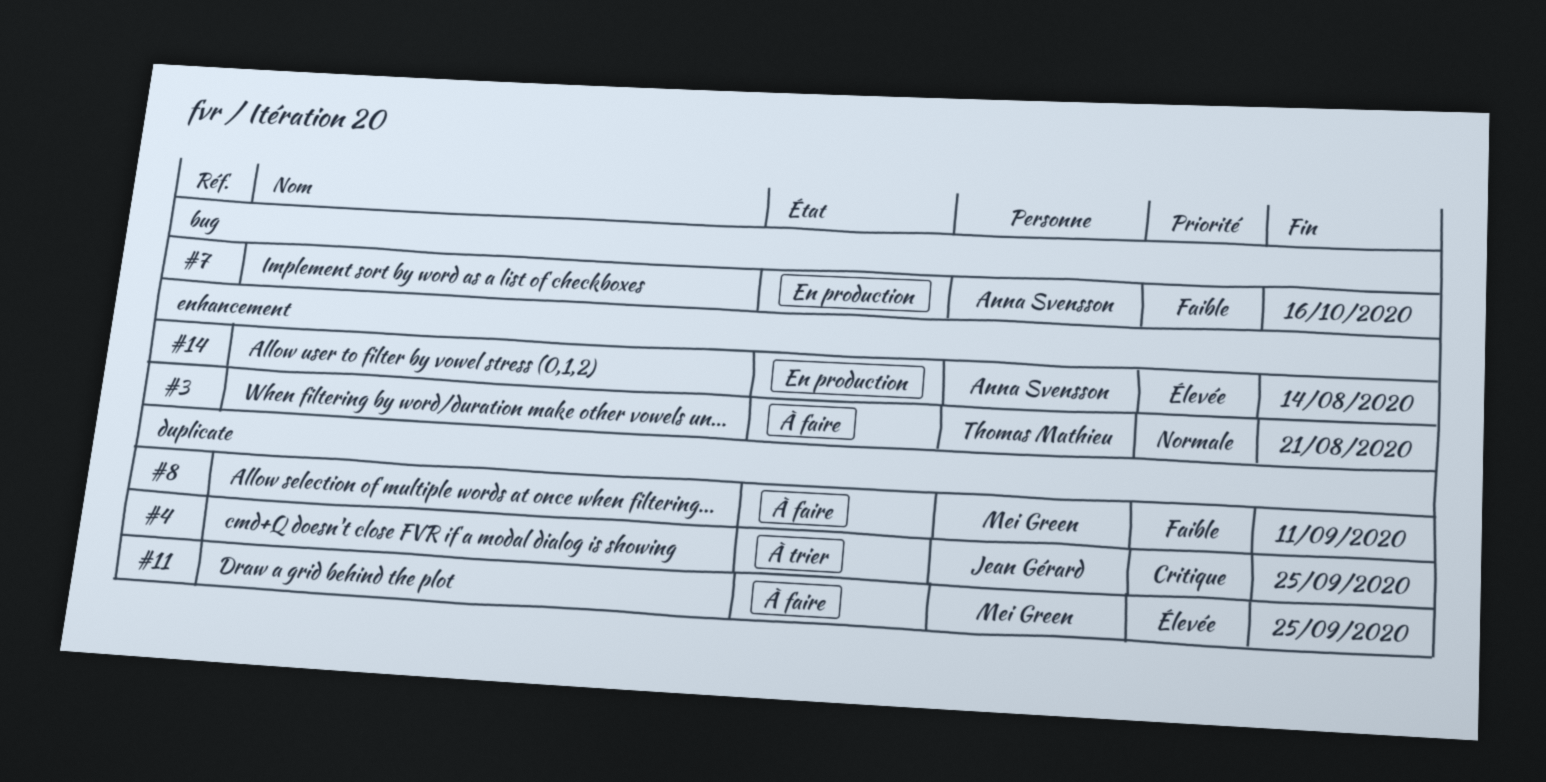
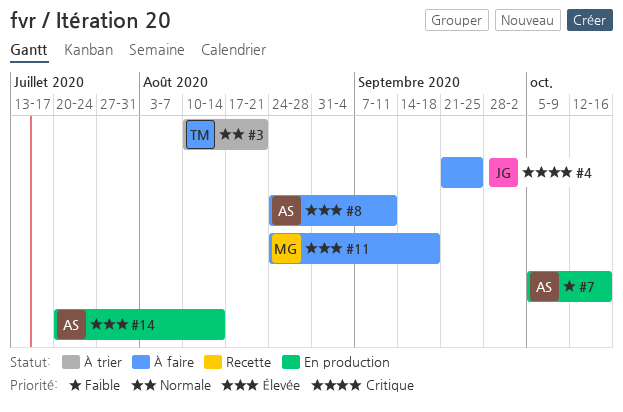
#3, status: À faire -> À trier
#4, status: À trier -> À faire
#8, owner: Mei Green -> Anna Svensson
#8, priority: Faible -> Élevée
#11, due: Sep 25 -> Sep 18

